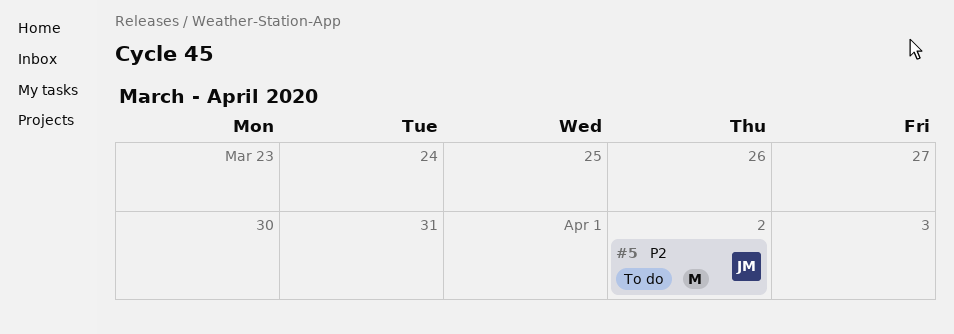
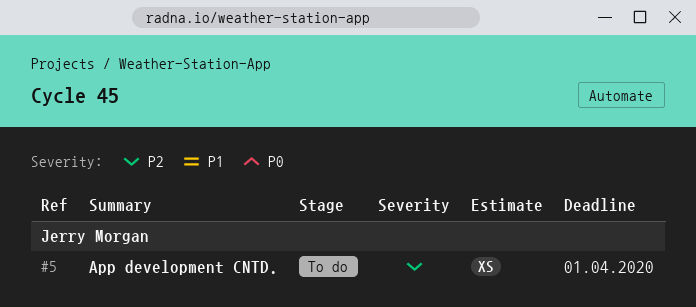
#5, estimate: M -> XS
#5, due: Apr 2 -> Apr 1

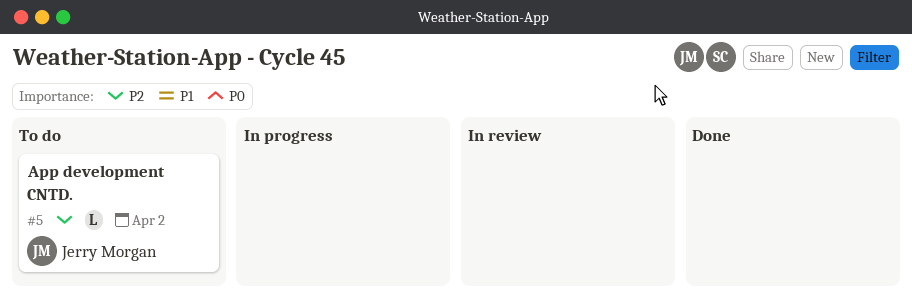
#5, estimate: XS -> L
#5, due: Apr 1 -> Apr 2

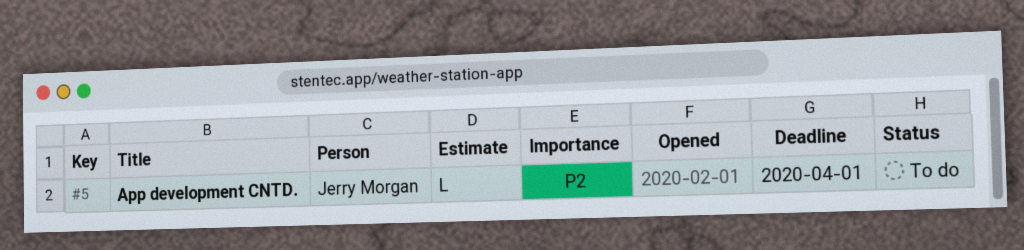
#5, due: Apr 2 -> Apr 1

